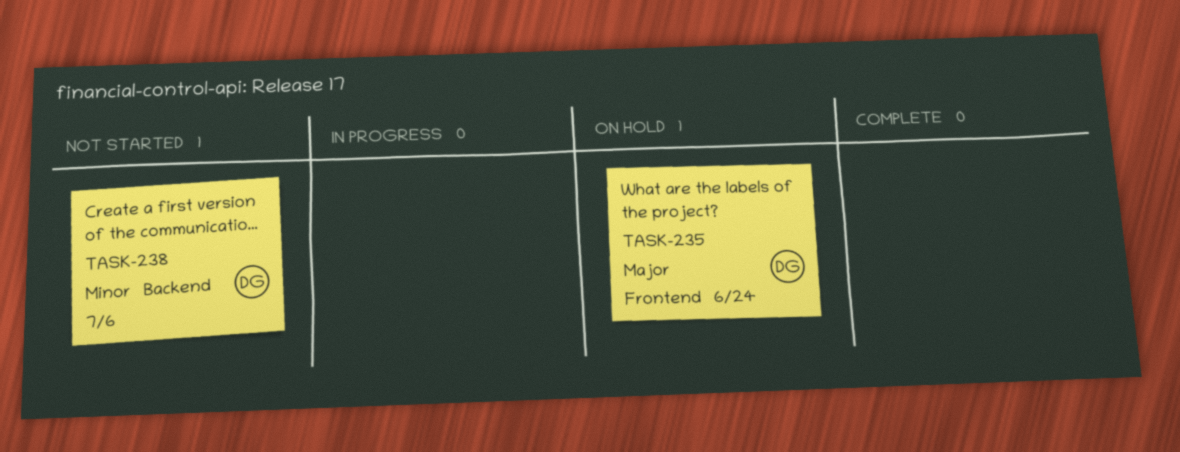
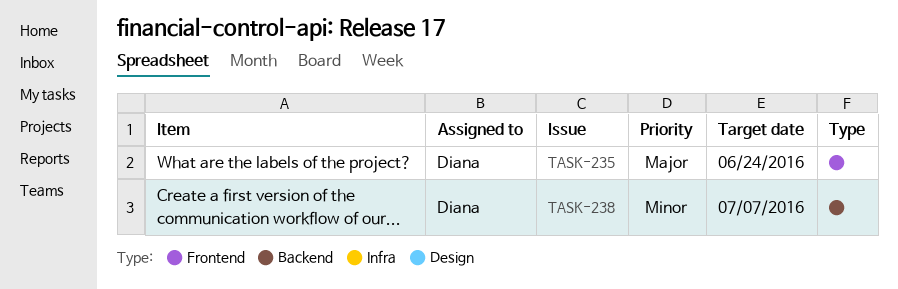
TASK-238, due: Jul 6 -> Jul 7

